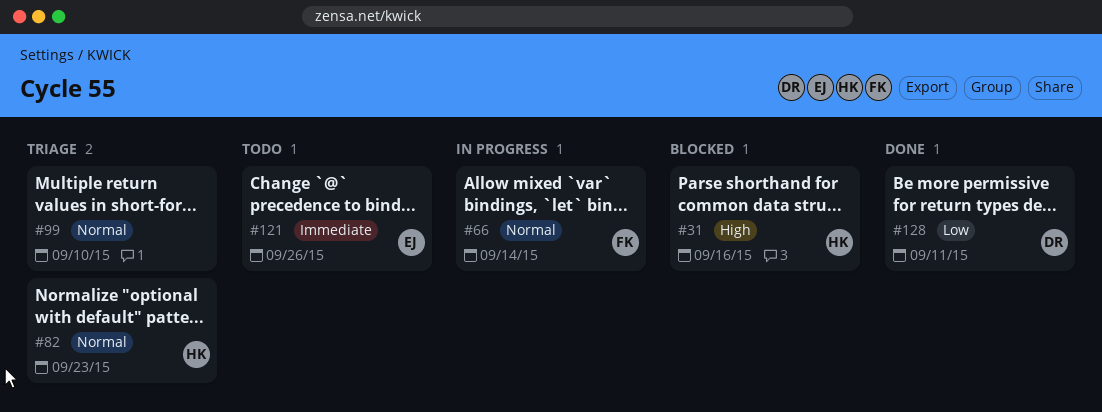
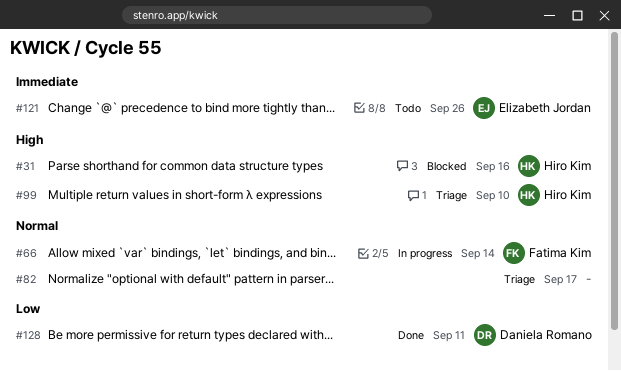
#82, owner: Hiro Kim -> none
#82, due: Sep 23 -> Sep 17
#99, owner: none -> Hiro Kim
#99, priority: Normal -> High

